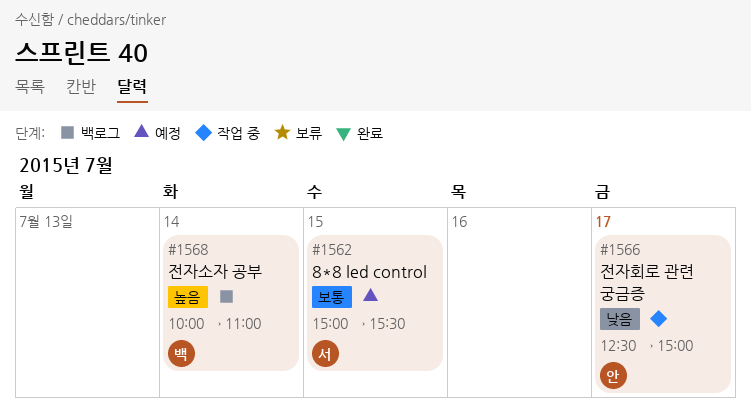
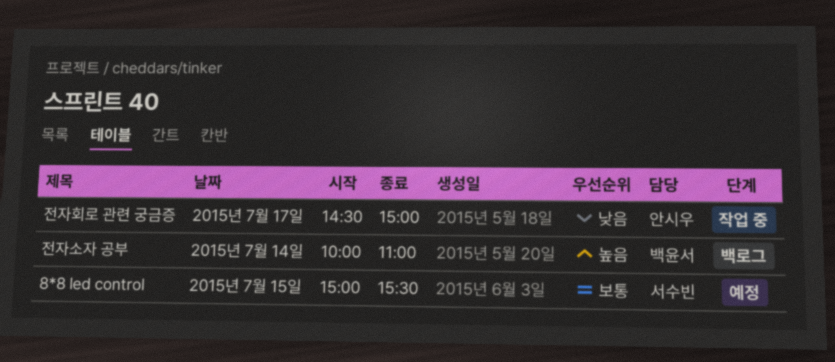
전자회로 관련 궁금증, begins: 12:30 -> 14:30

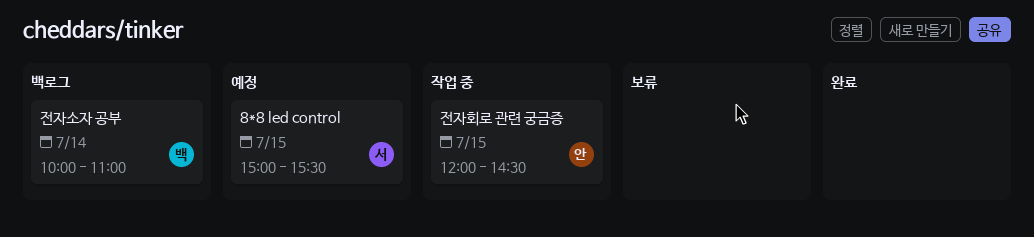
전자회로 관련 궁금증, day: Jul 17 -> Jul 15
전자회로 관련 궁금증, begins: 14:30 -> 12:00
전자회로 관련 궁금증, ends: 15:00 -> 14:30

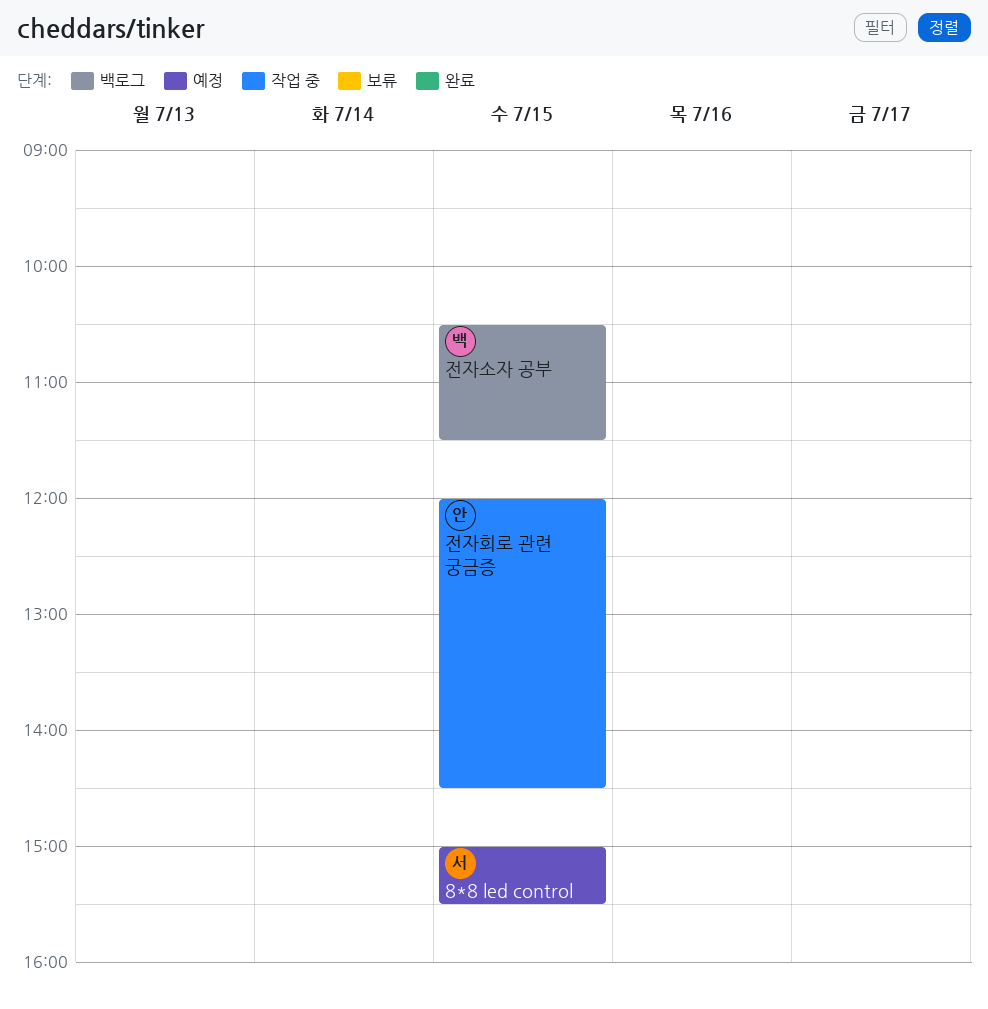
전자소자 공부, day: Jul 14 -> Jul 15
전자소자 공부, begins: 10:00 -> 10:30
전자소자 공부, ends: 11:00 -> 11:30

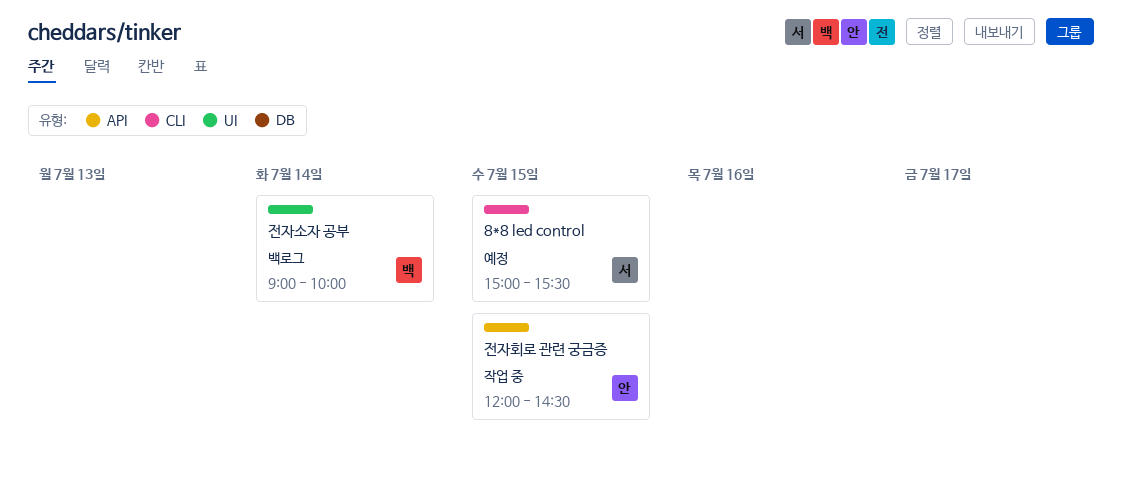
전자소자 공부, day: Jul 15 -> Jul 14
전자소자 공부, begins: 10:30 -> 09:00
전자소자 공부, ends: 11:30 -> 10:00

